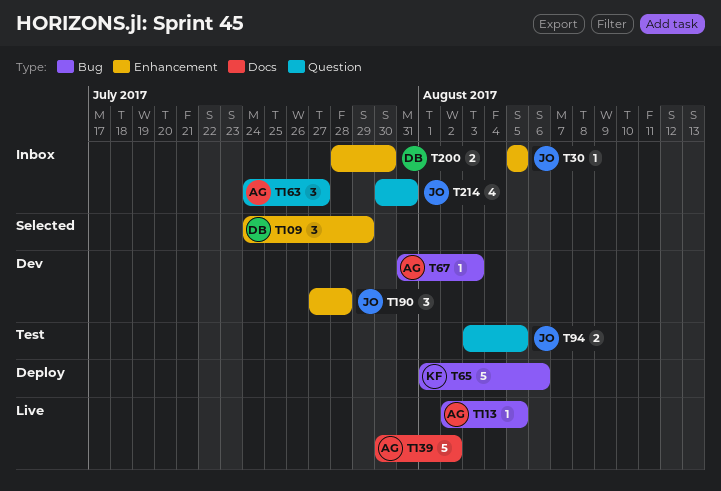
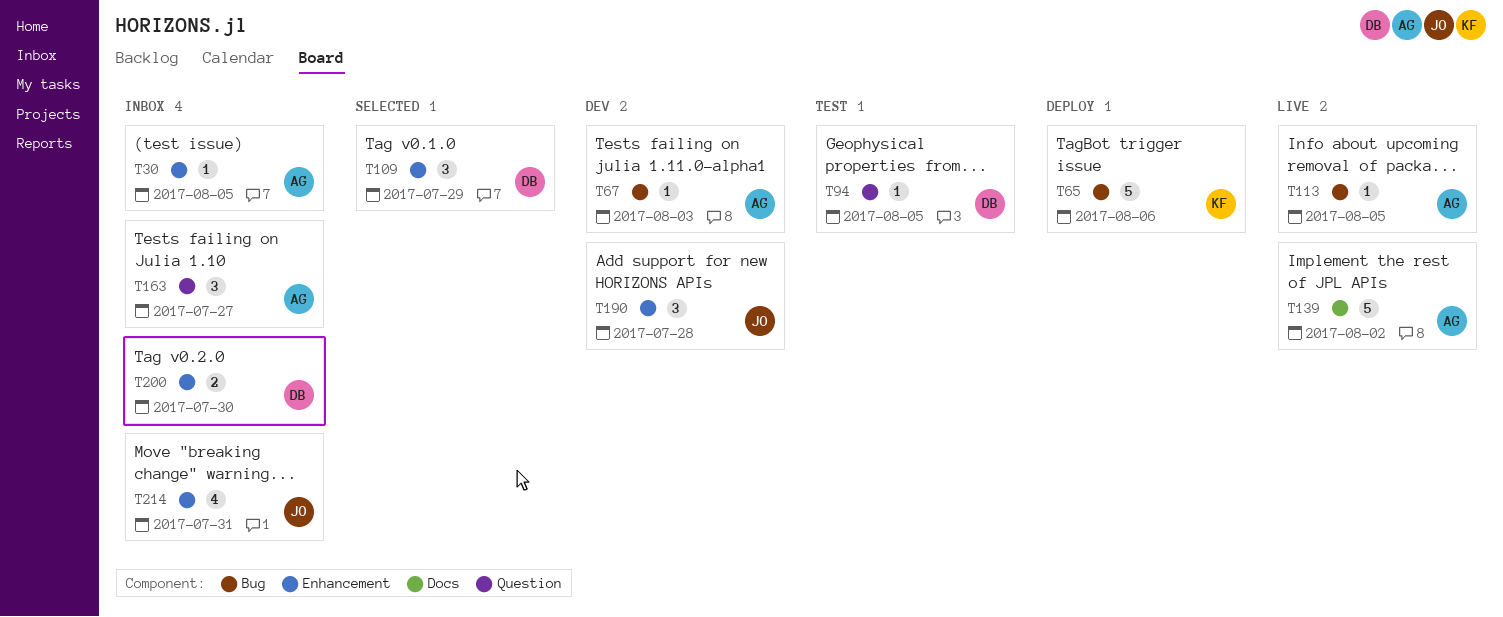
T30, owner: JO -> AG
T94, owner: JO -> DB
T94, estimate: 2 -> 1
T214, label: Question -> Enhancement

